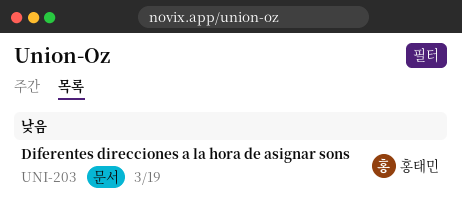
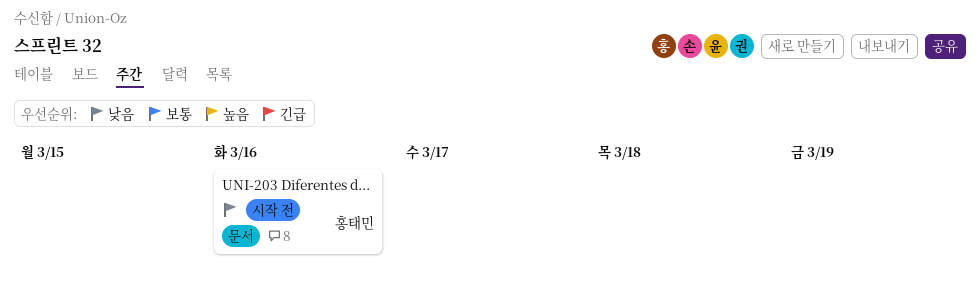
UNI-203, due: Mar 19 -> Mar 16

